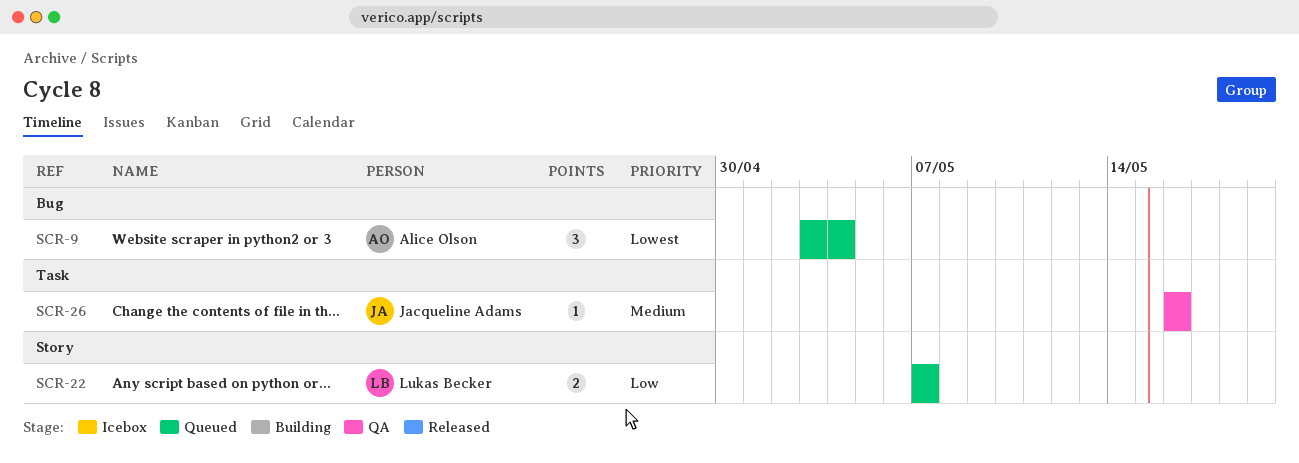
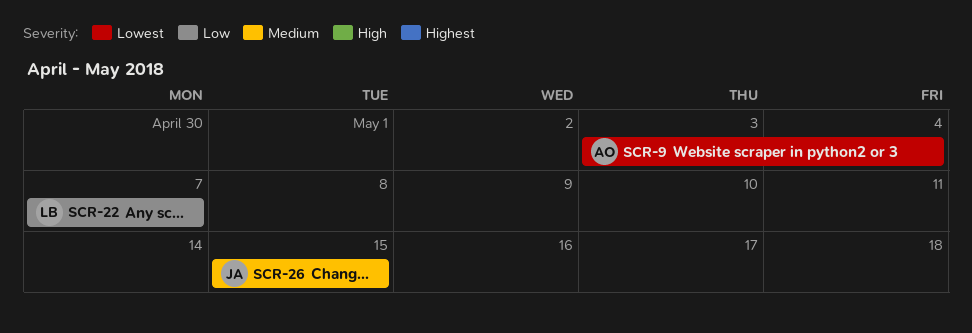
SCR-26, start: May 16 -> May 15
SCR-26, due: May 16 -> May 15

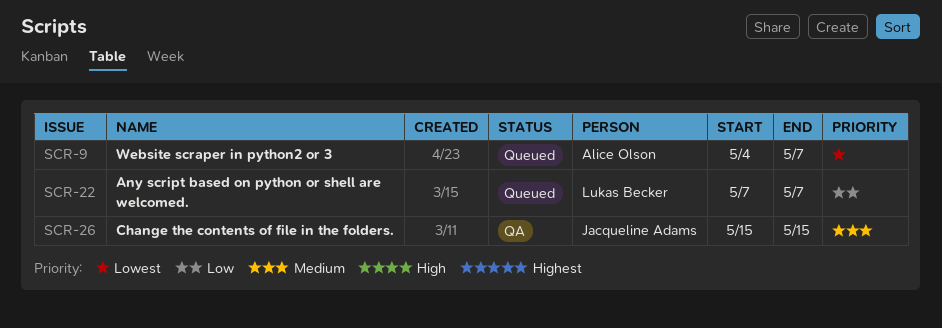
SCR-9, start: May 3 -> May 4
SCR-9, due: May 4 -> May 7

